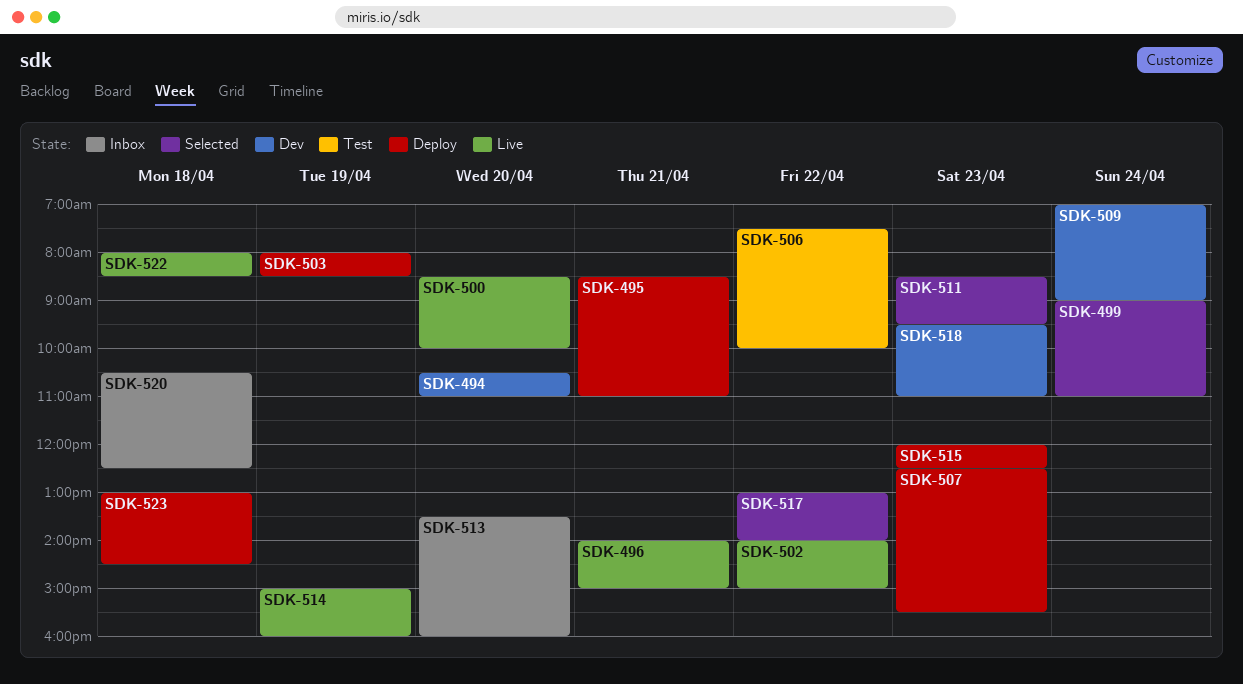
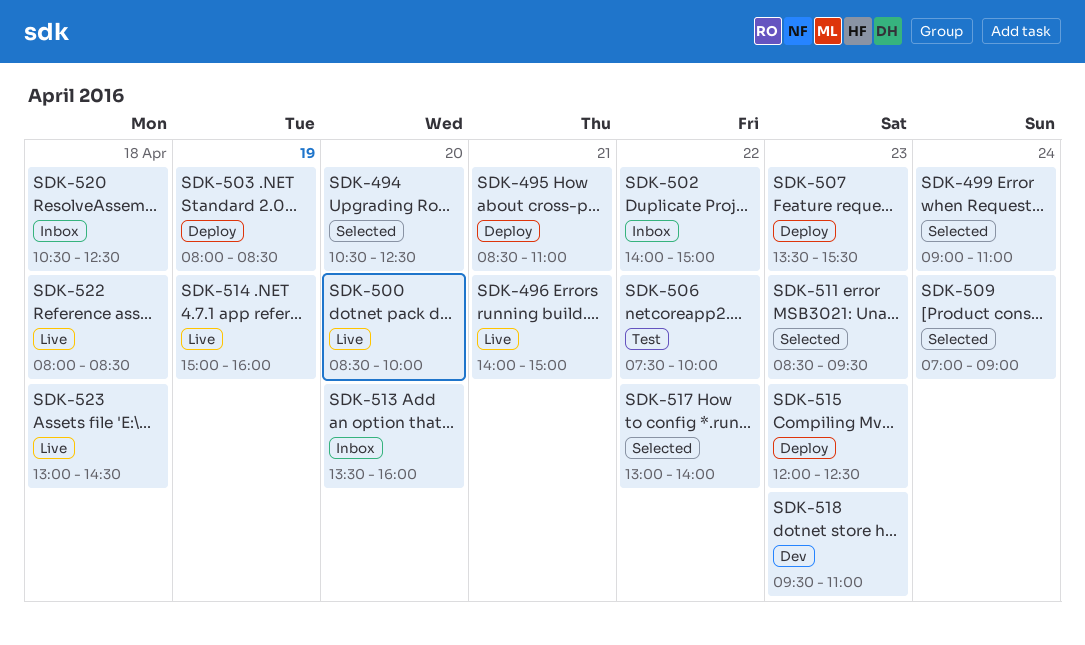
SDK-494, status: Dev -> Selected
SDK-494, ends: 11:00 -> 12:30
SDK-502, status: Live -> Inbox
SDK-507, begins: 12:30 -> 13:30
SDK-509, status: Dev -> Selected
SDK-523, status: Deploy -> Live

